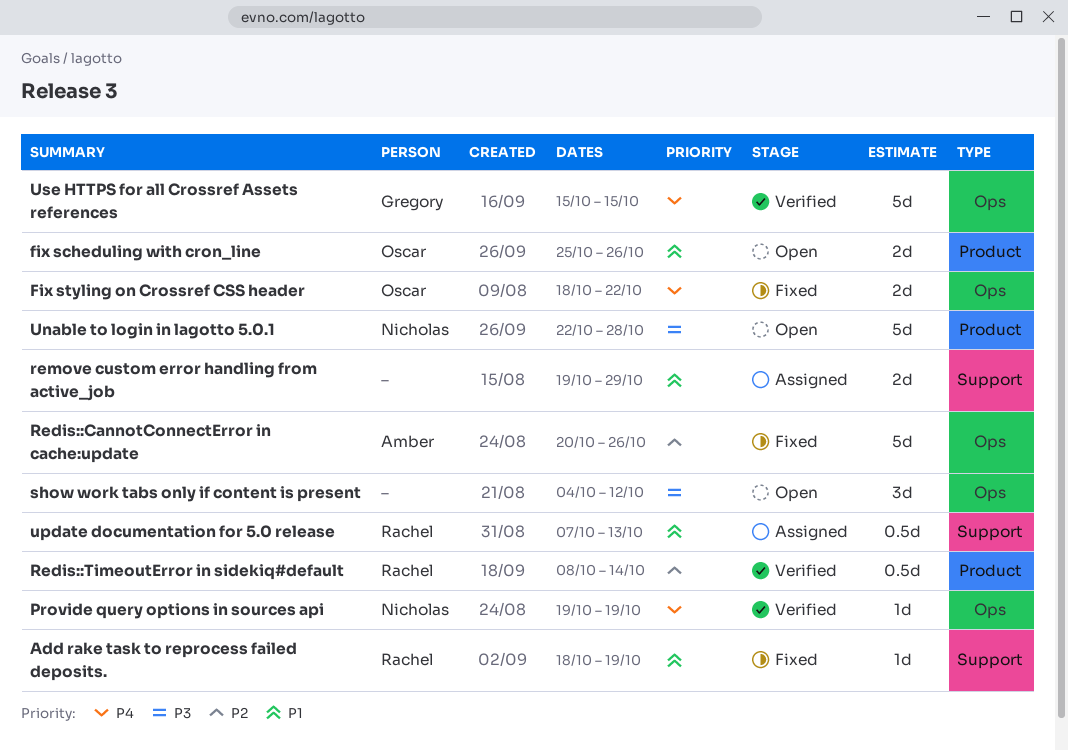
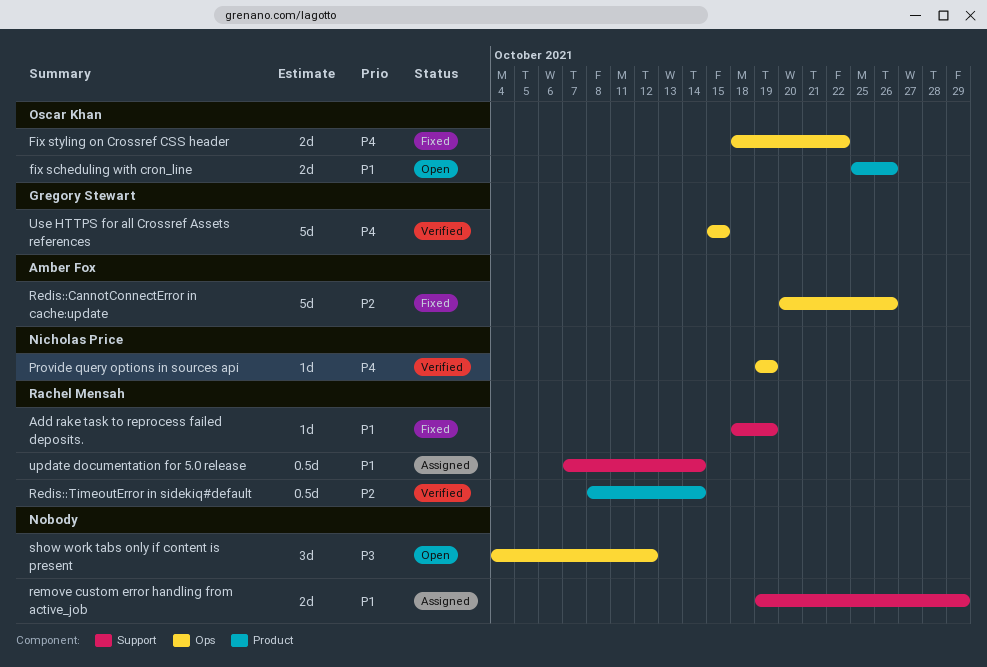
Unable to login in lagotto 5.0.1: present -> none
update documentation for 5.0 release, due: Oct 13 -> Oct 14

